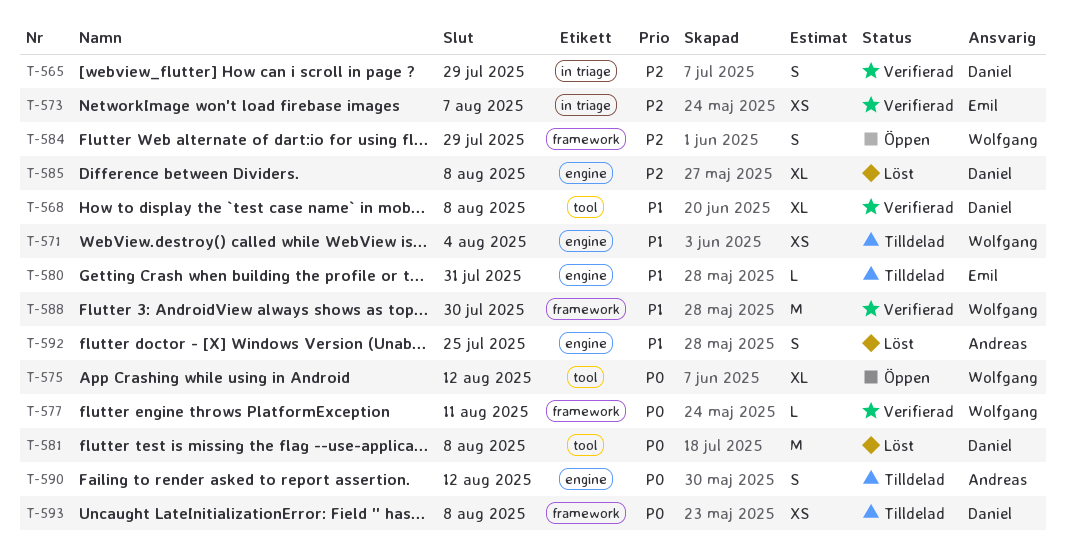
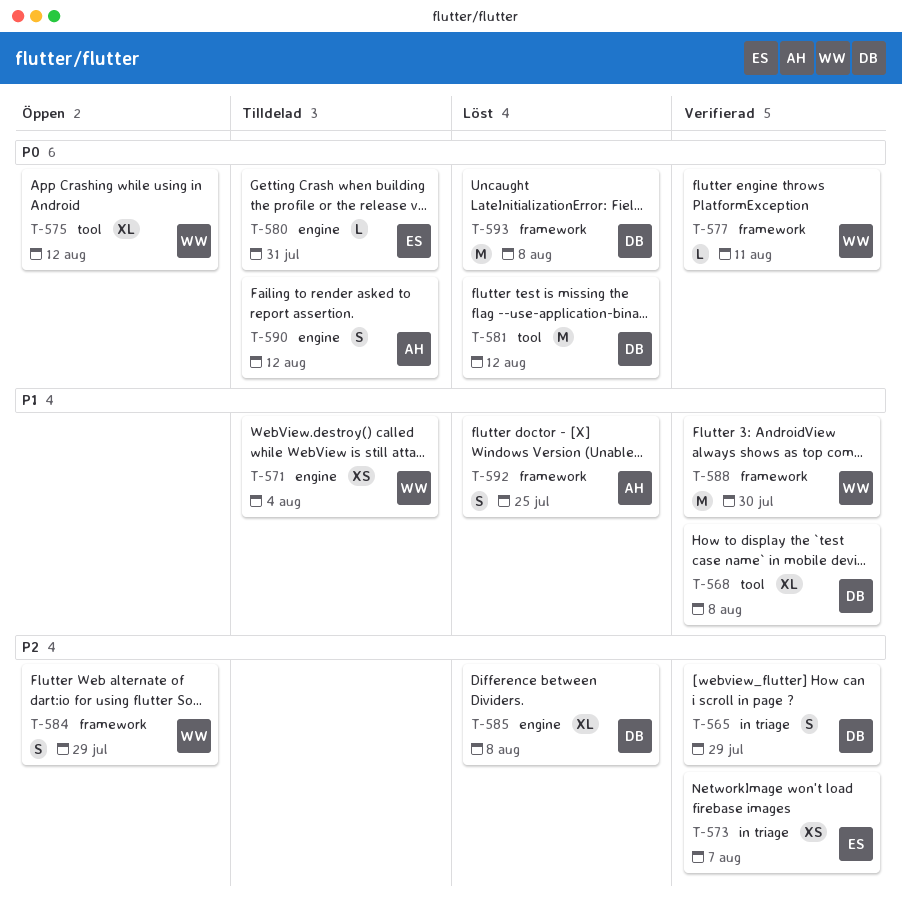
T-580, priority: P1 -> P0
T-581, due: Aug 8 -> Aug 12
T-592, label: engine -> framework
T-593, status: Tilldelad -> Löst
T-593, estimate: XS -> M

